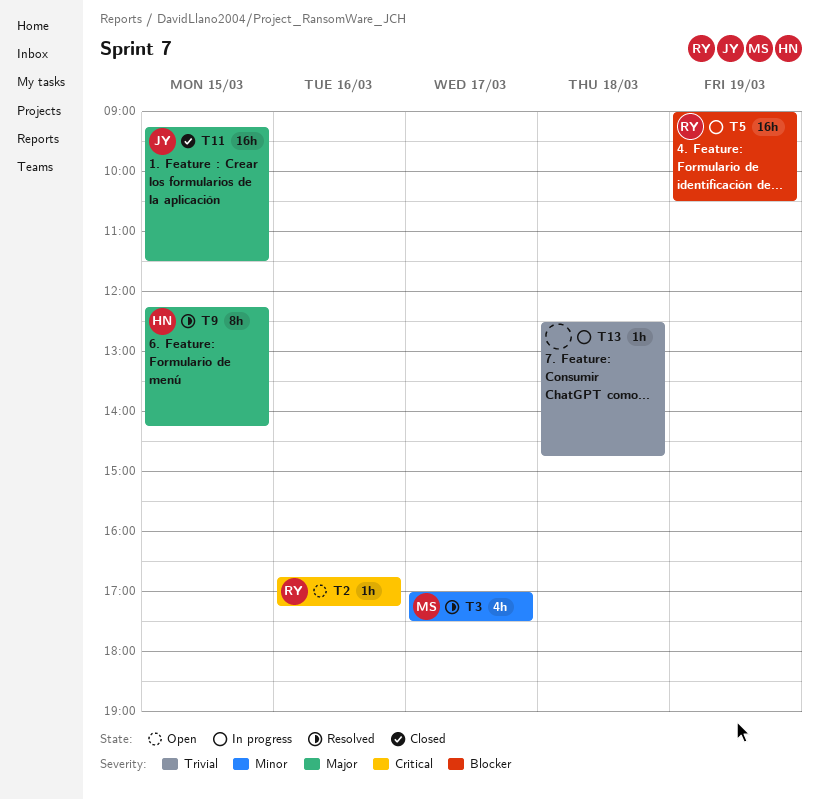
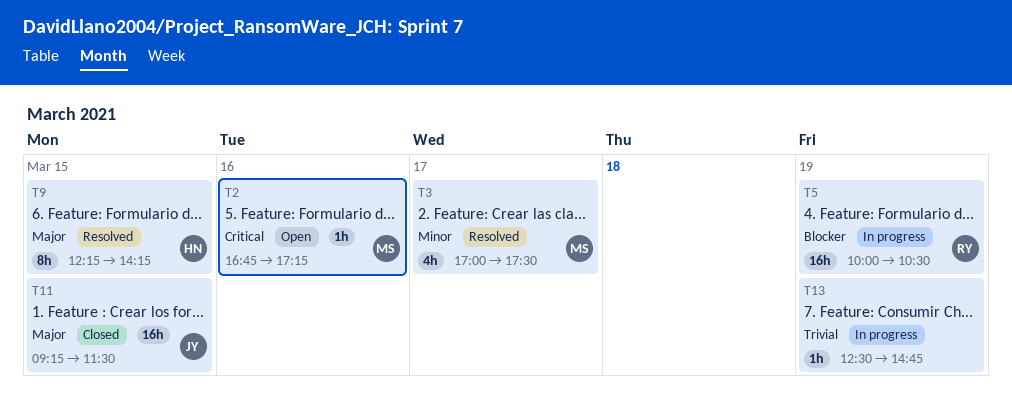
T2, owner: RY -> MS
T5, begins: 09:00 -> 10:00
T13, day: Mar 18 -> Mar 19

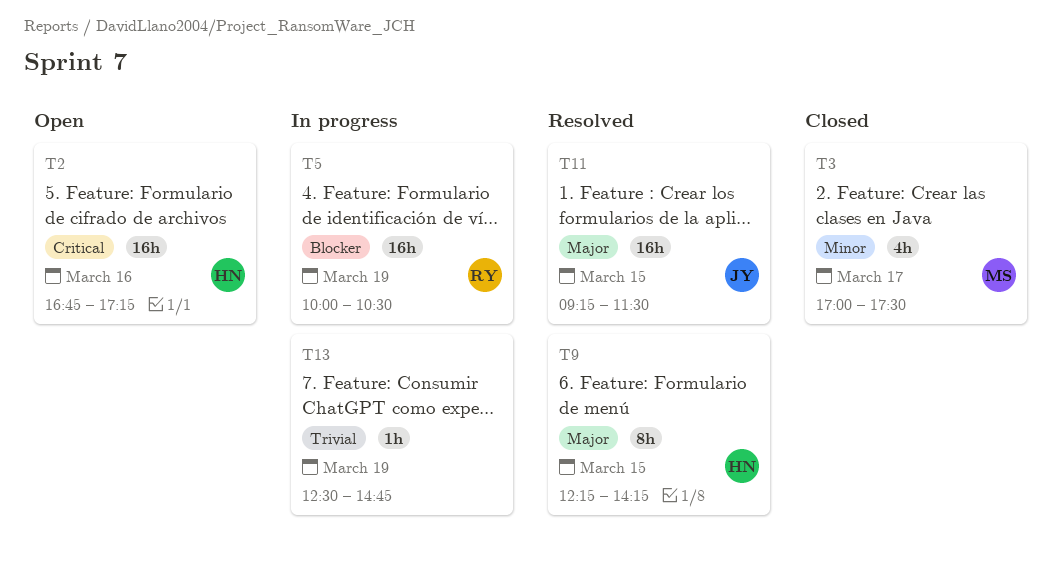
T2, owner: MS -> HN
T2, estimate: 1h -> 16h
T3, status: Resolved -> Closed
T11, status: Closed -> Resolved

